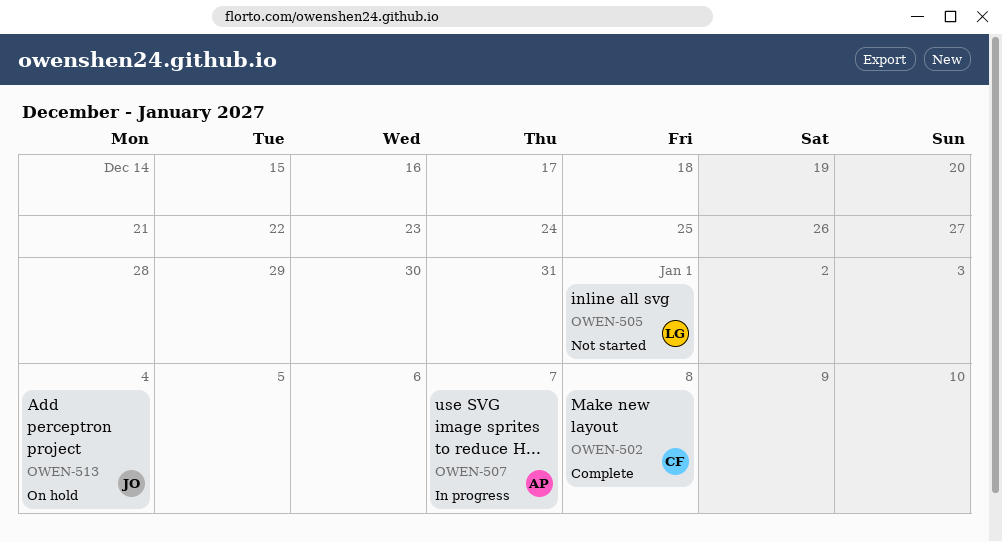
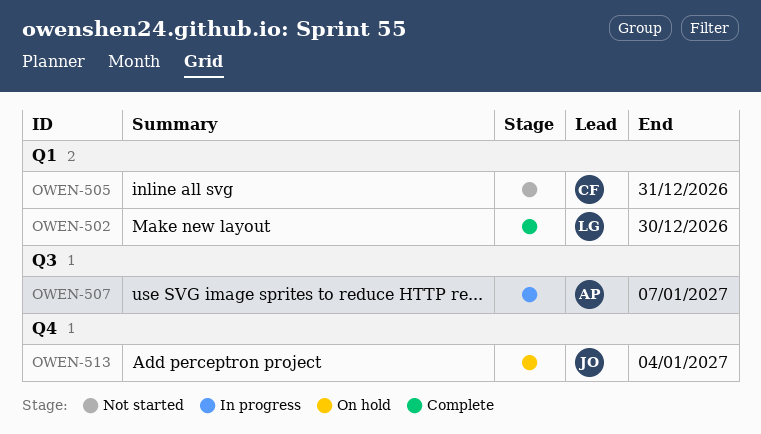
OWEN-502, owner: CF -> LG
OWEN-502, due: Jan 8 -> Dec 30
OWEN-505, owner: LG -> CF
OWEN-505, due: Jan 1 -> Dec 31

